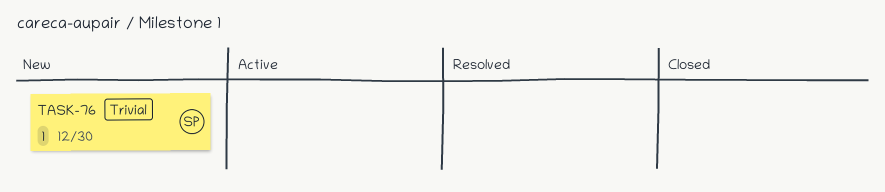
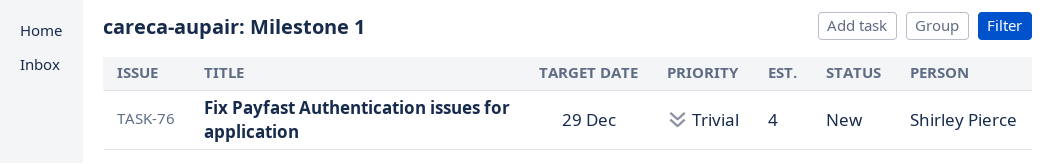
TASK-76, estimate: 1 -> 4
TASK-76, due: Dec 30 -> Dec 29

